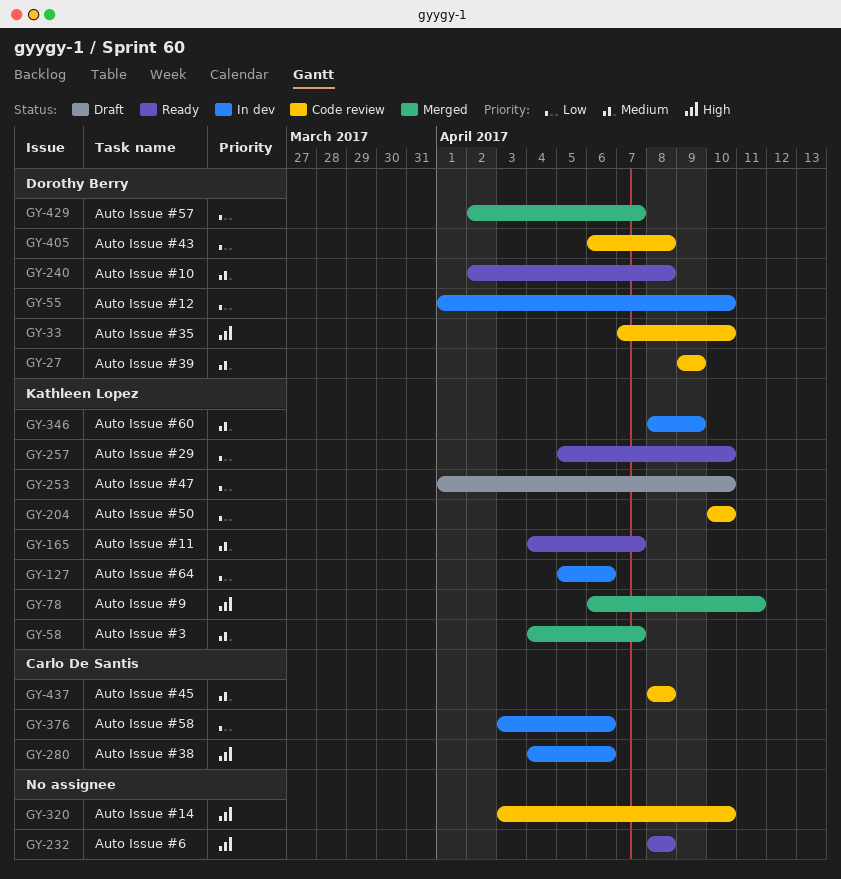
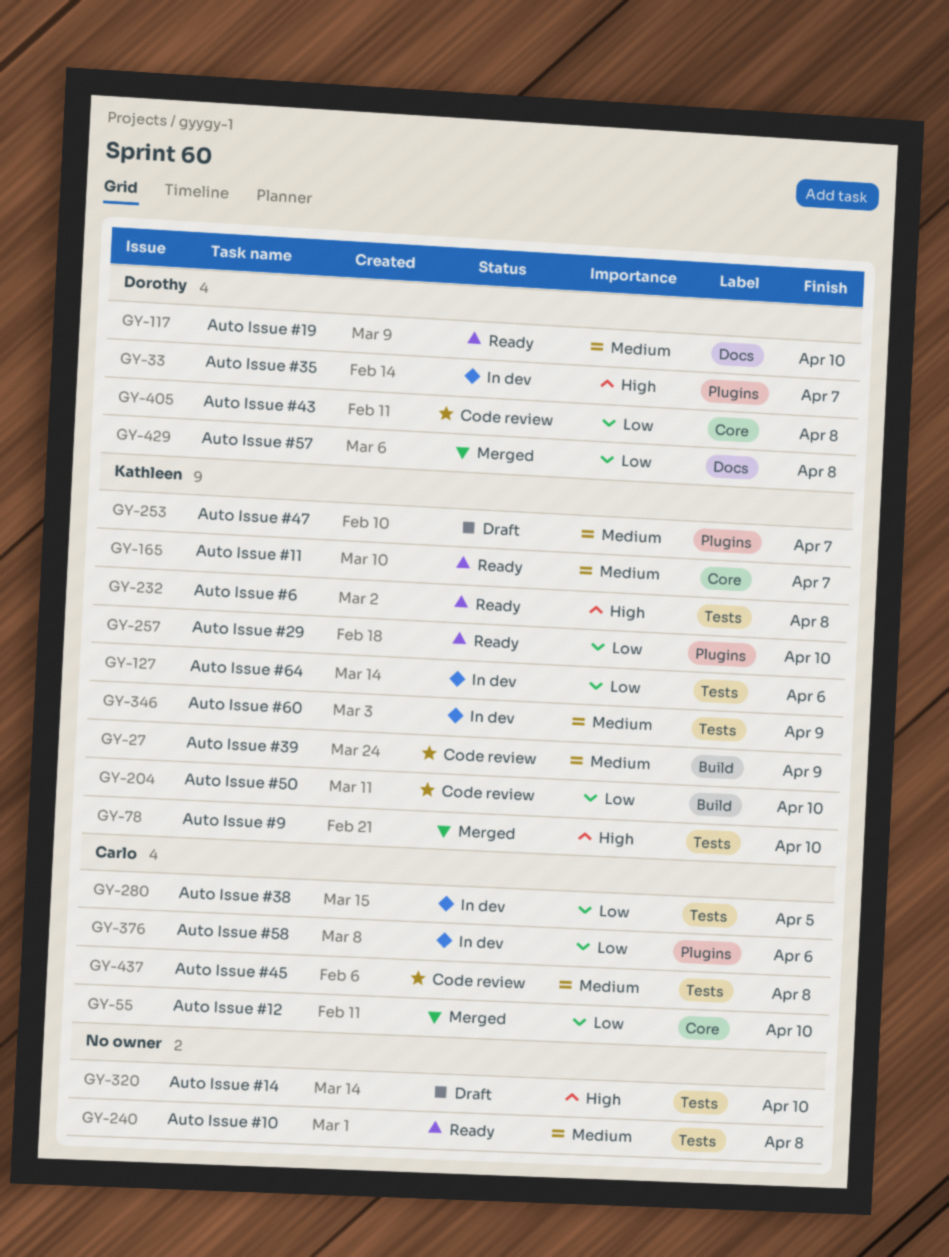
GY-27, owner: Dorothy Berry -> Kathleen Lopez
GY-33, status: Code review -> In dev
GY-33, due: Apr 10 -> Apr 7
GY-55, status: In dev -> Merged
GY-55, owner: Dorothy Berry -> Carlo De Santis
GY-58: present -> none
GY-78, due: Apr 11 -> Apr 10
GY-117: none -> present
GY-232, owner: none -> Kathleen Lopez
GY-240, owner: Dorothy Berry -> none
GY-253, priority: Low -> Medium
GY-253, due: Apr 10 -> Apr 7
GY-280, priority: High -> Low
GY-280, due: Apr 6 -> Apr 5
GY-320, status: Code review -> Draft
GY-429, due: Apr 7 -> Apr 8

